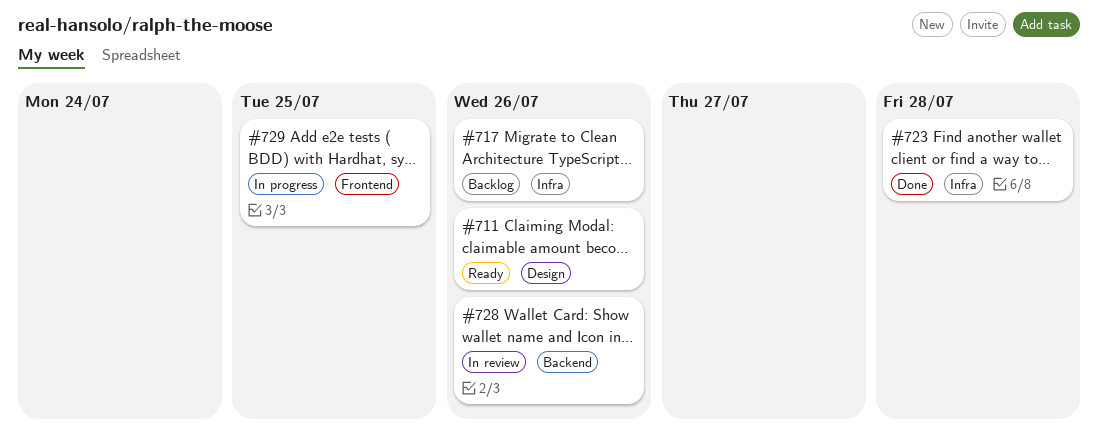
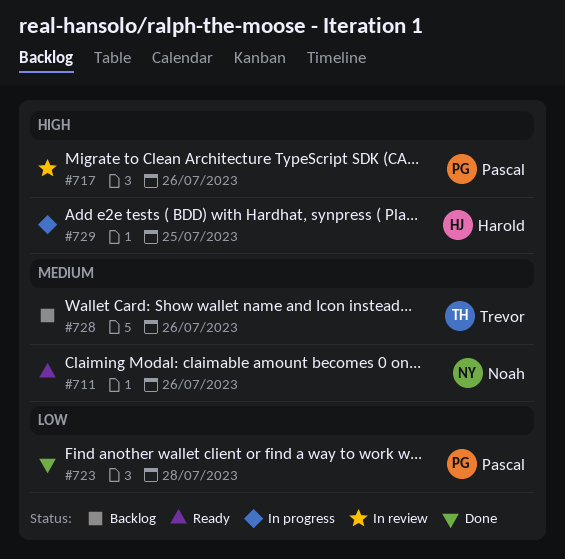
#717, status: Backlog -> In review
#728, status: In review -> Backlog

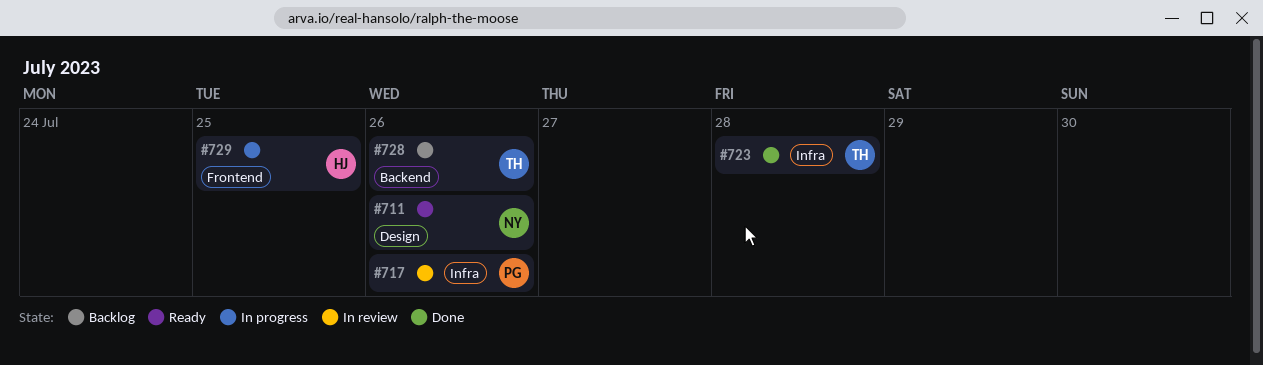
#723, owner: Pascal -> Trevor

